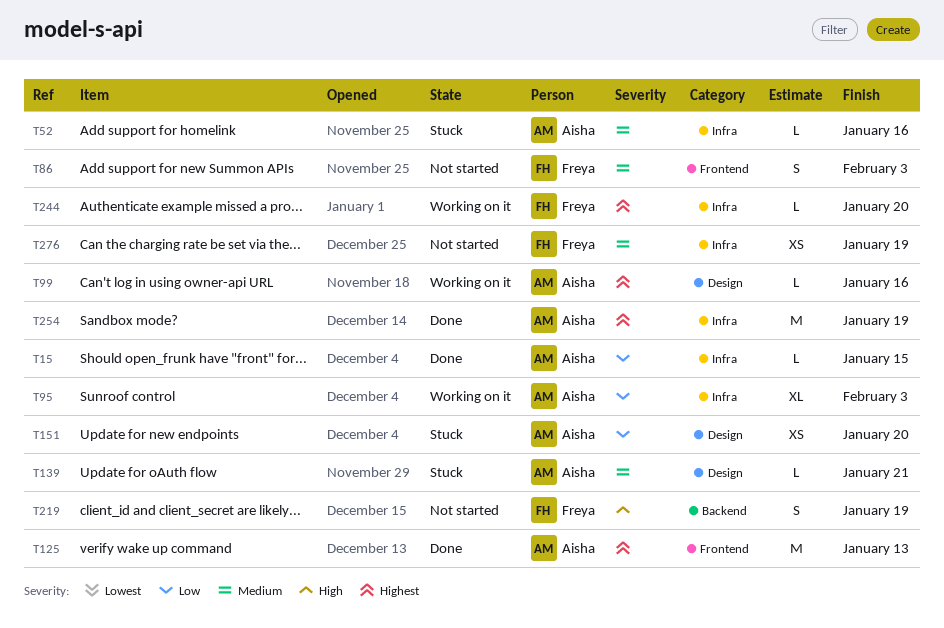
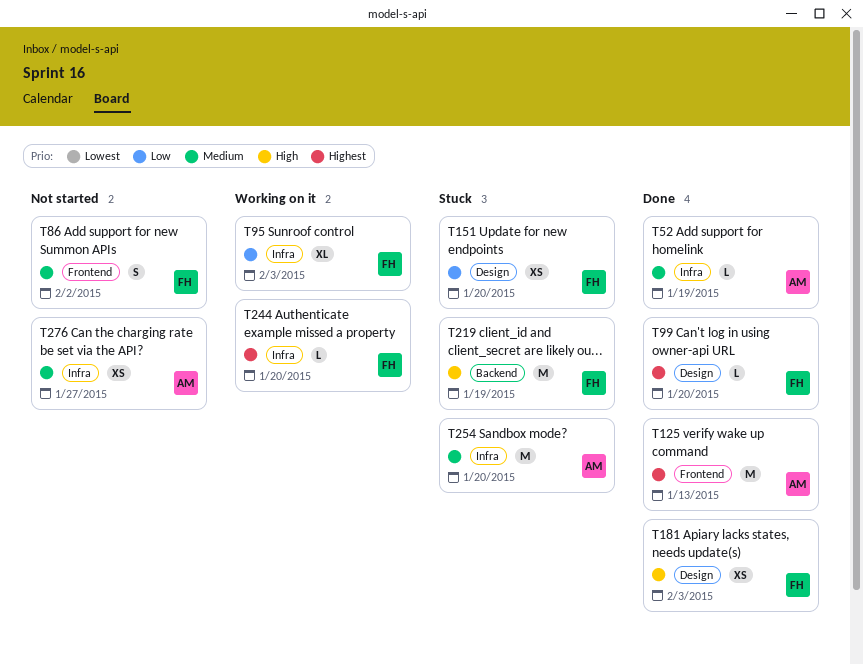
T15: present -> none
T52, status: Stuck -> Done
T52, due: Jan 16 -> Jan 19
T86, due: Feb 3 -> Feb 2
T95, owner: Aisha -> Freya
T99, status: Working on it -> Done
T99, owner: Aisha -> Freya
T99, due: Jan 16 -> Jan 20
T139: present -> none
T151, owner: Aisha -> Freya
T181: none -> present
T219, status: Not started -> Stuck
T219, estimate: S -> M
T254, status: Done -> Stuck
T254, priority: Highest -> Medium
T254, due: Jan 19 -> Jan 20
T276, owner: Freya -> Aisha
T276, due: Jan 19 -> Jan 27

